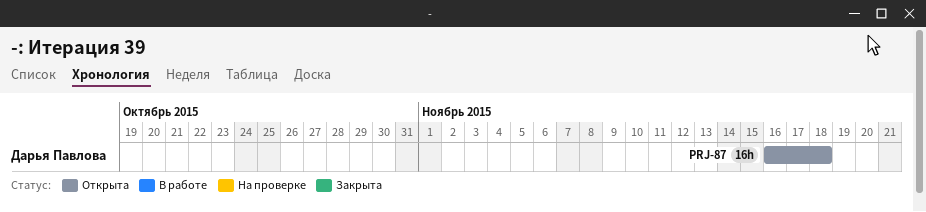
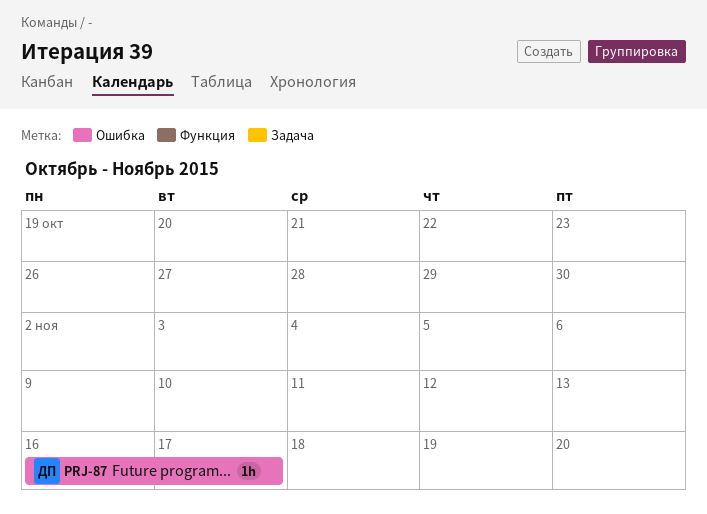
PRJ-87, estimate: 16h -> 1h
PRJ-87, due: Nov 18 -> Nov 17

